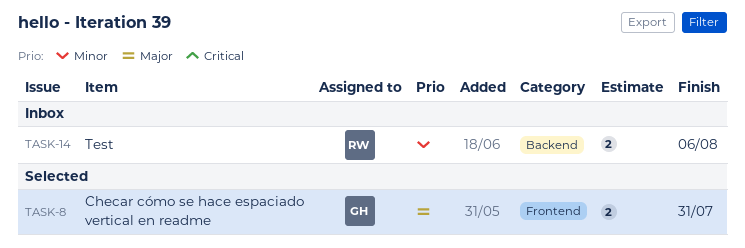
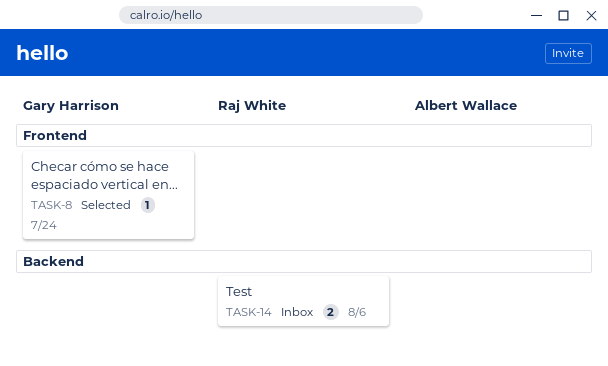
TASK-8, estimate: 2 -> 1
TASK-8, due: Jul 31 -> Jul 24

